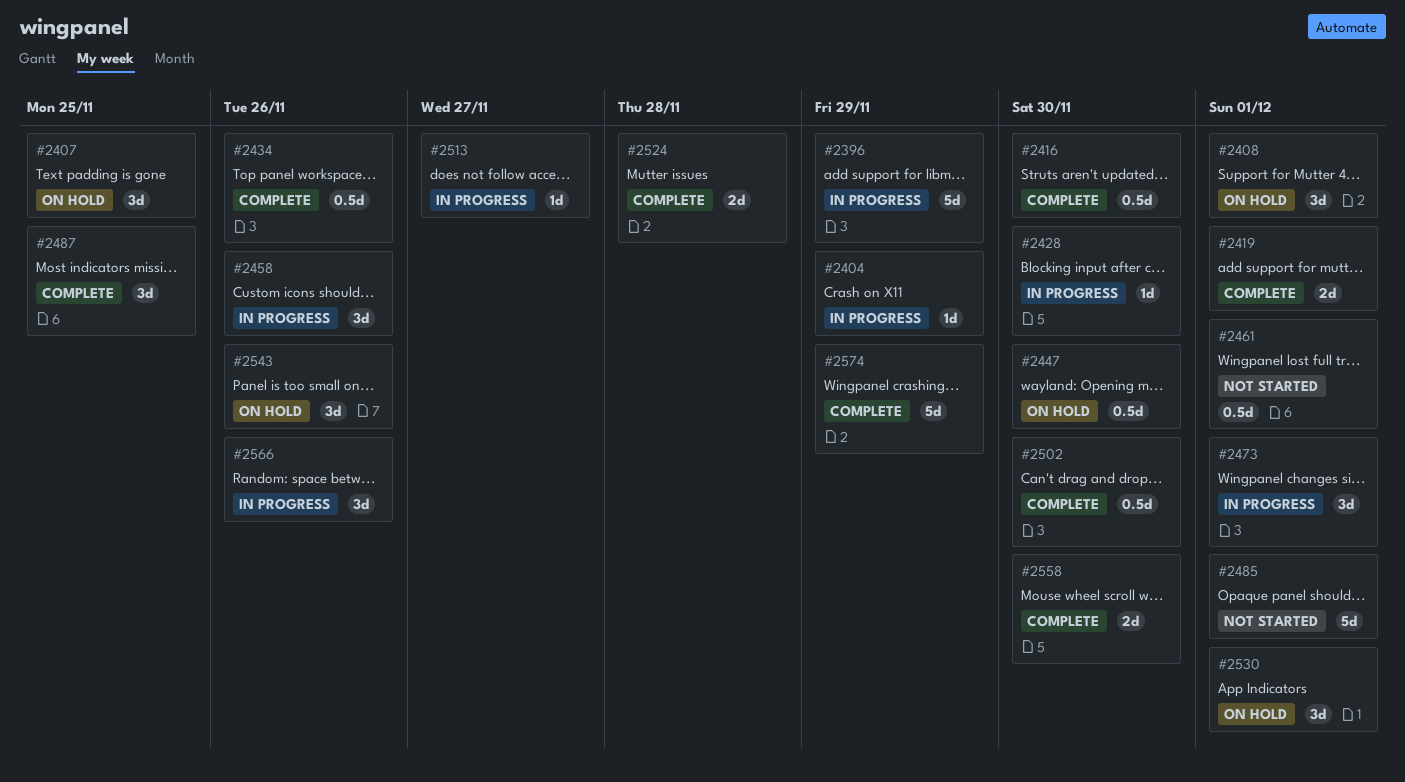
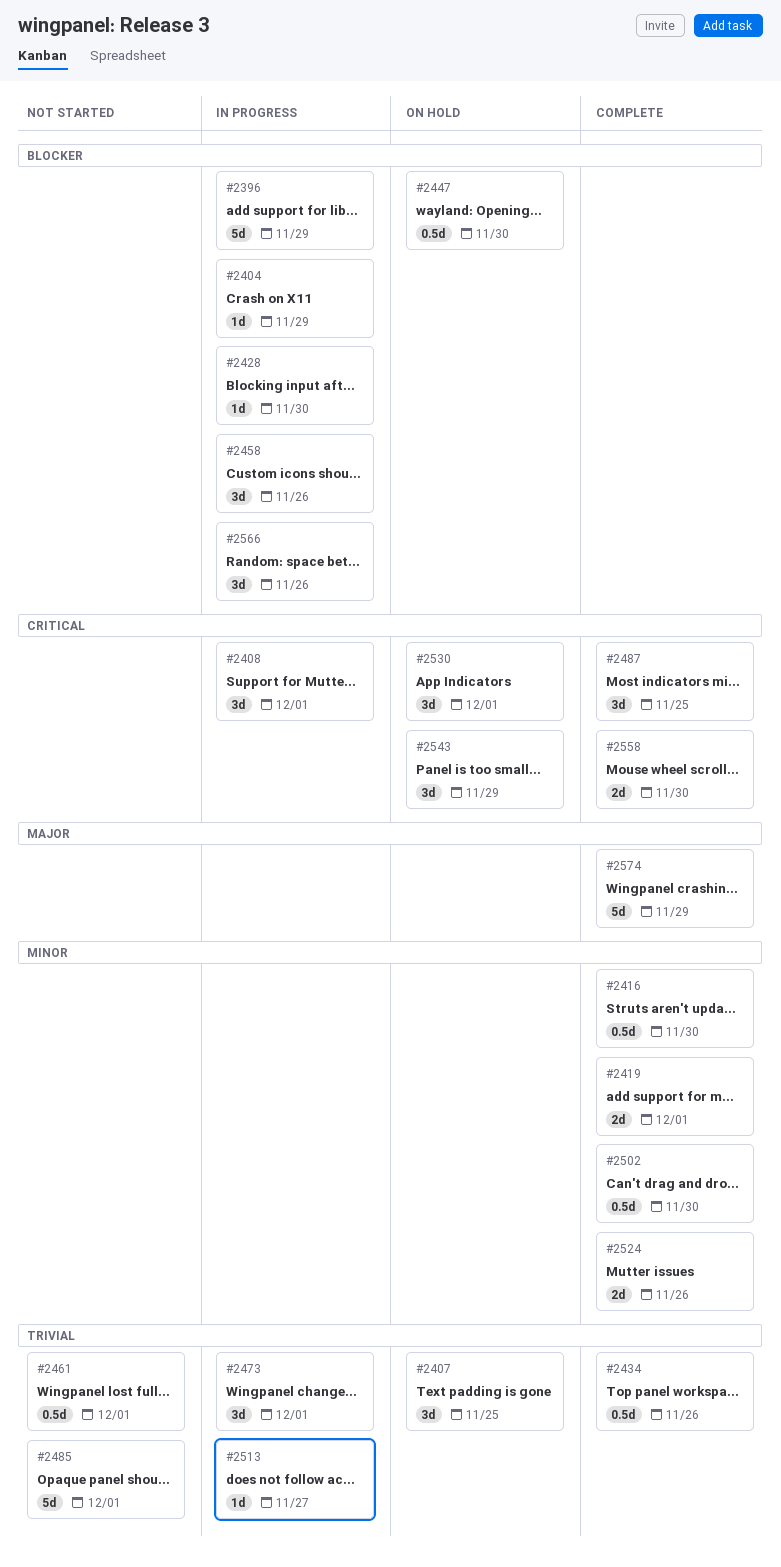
#2408, status: On hold -> In progress
#2524, due: Nov 28 -> Nov 26
#2543, due: Nov 26 -> Nov 29

